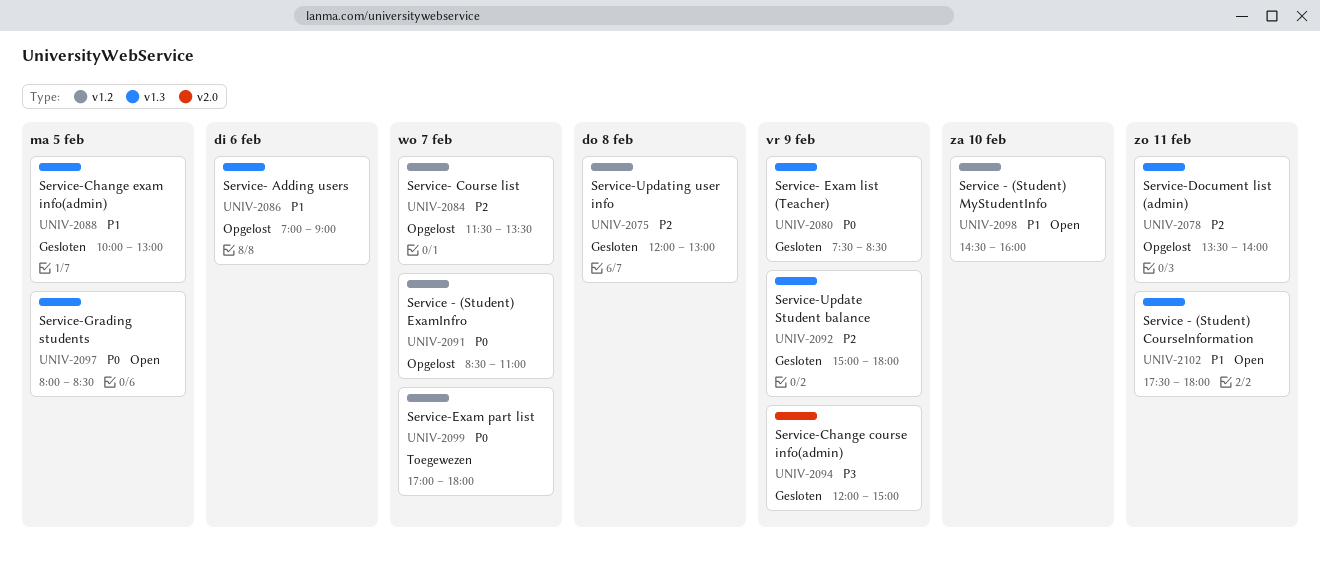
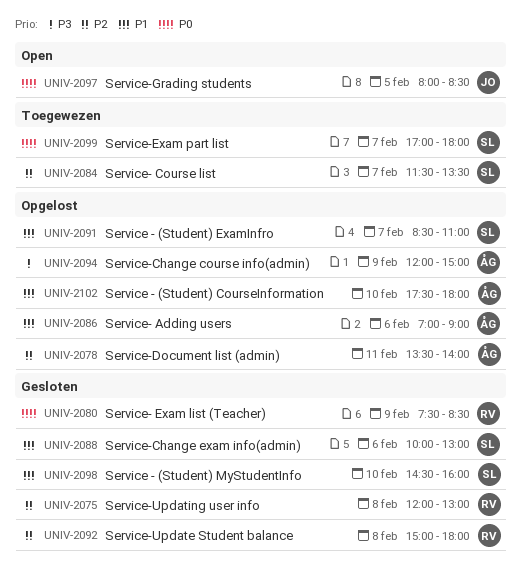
UNIV-2084, status: Opgelost -> Toegewezen
UNIV-2088, day: Feb 5 -> Feb 6
UNIV-2091, priority: P0 -> P1
UNIV-2092, day: Feb 9 -> Feb 8
UNIV-2094, status: Gesloten -> Opgelost
UNIV-2098, status: Open -> Gesloten
UNIV-2102, status: Open -> Opgelost
UNIV-2102, day: Feb 11 -> Feb 10

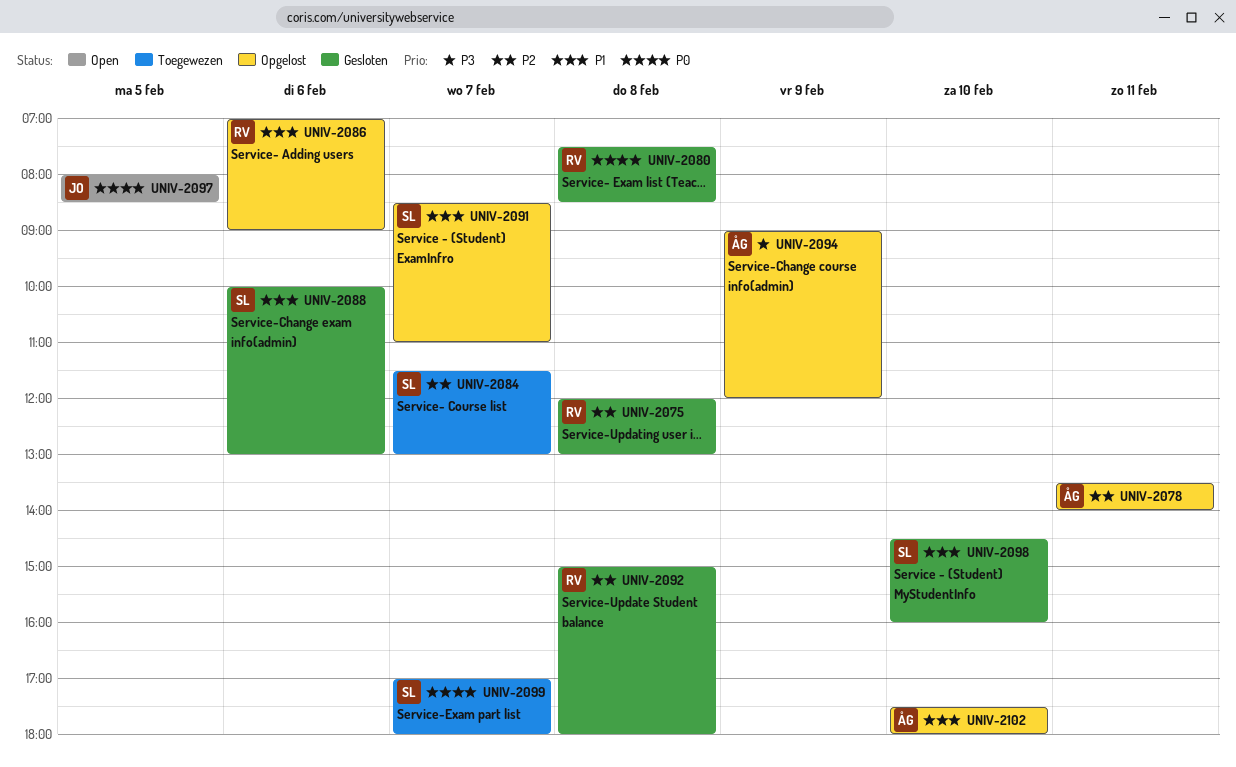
UNIV-2080, day: Feb 9 -> Feb 8
UNIV-2084, ends: 13:30 -> 13:00
UNIV-2086, owner: ÅG -> RV
UNIV-2094, begins: 12:00 -> 09:00
UNIV-2094, ends: 15:00 -> 12:00

